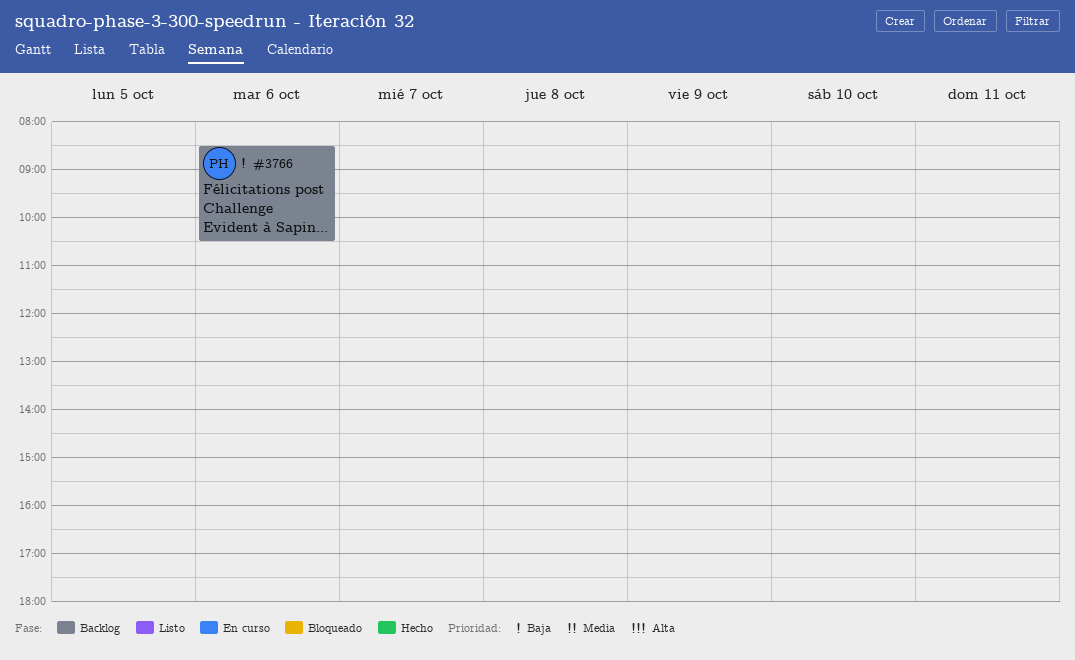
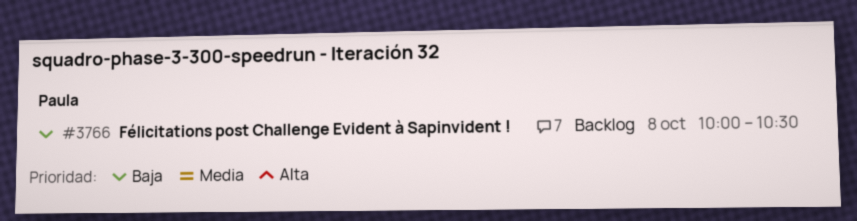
#3766, day: Oct 6 -> Oct 8
#3766, begins: 08:30 -> 10:00

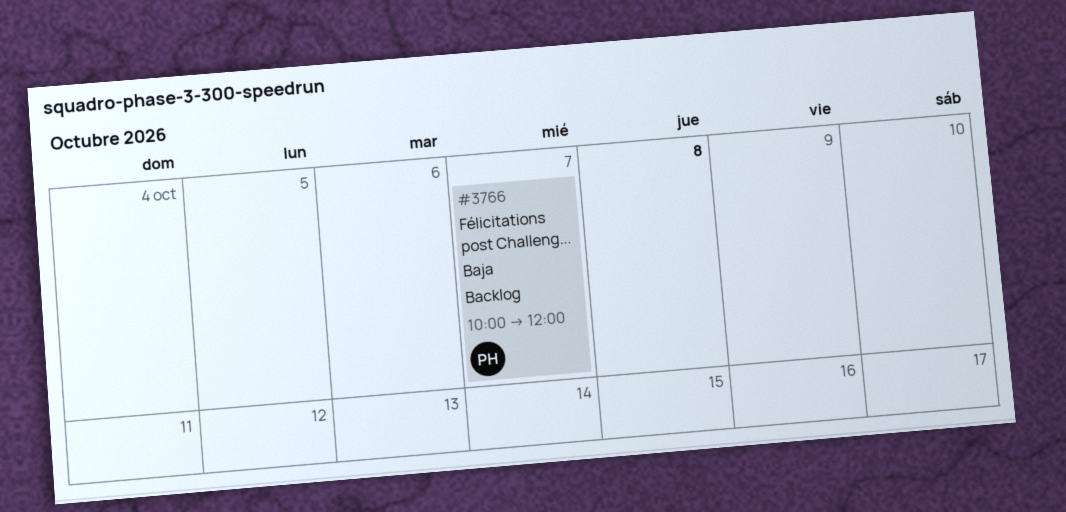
#3766, day: Oct 8 -> Oct 7
#3766, ends: 10:30 -> 12:00

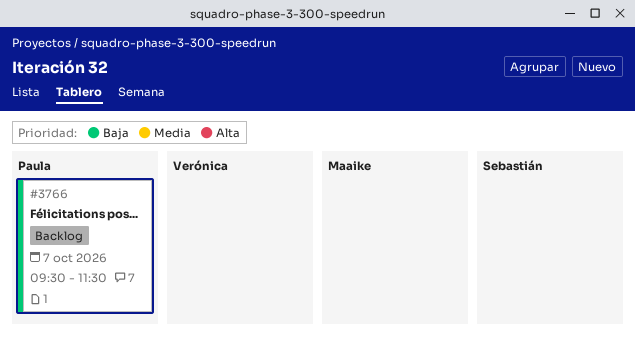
#3766, begins: 10:00 -> 09:30
#3766, ends: 12:00 -> 11:30

